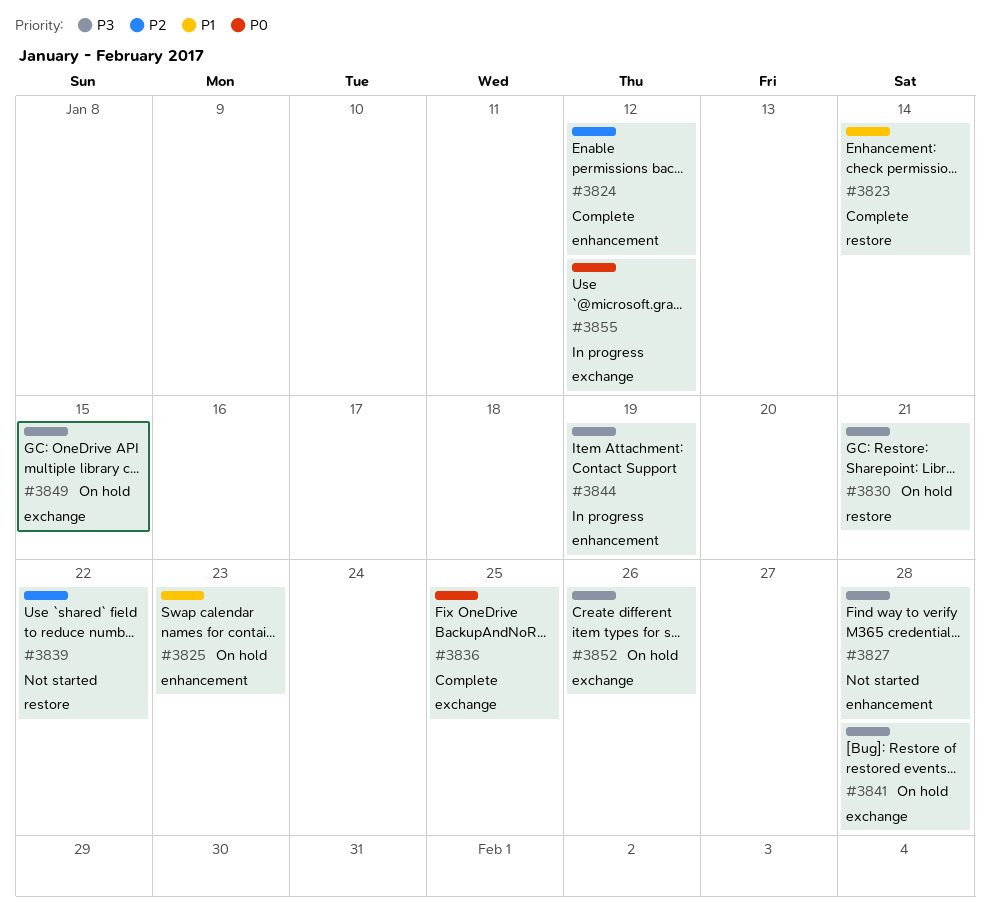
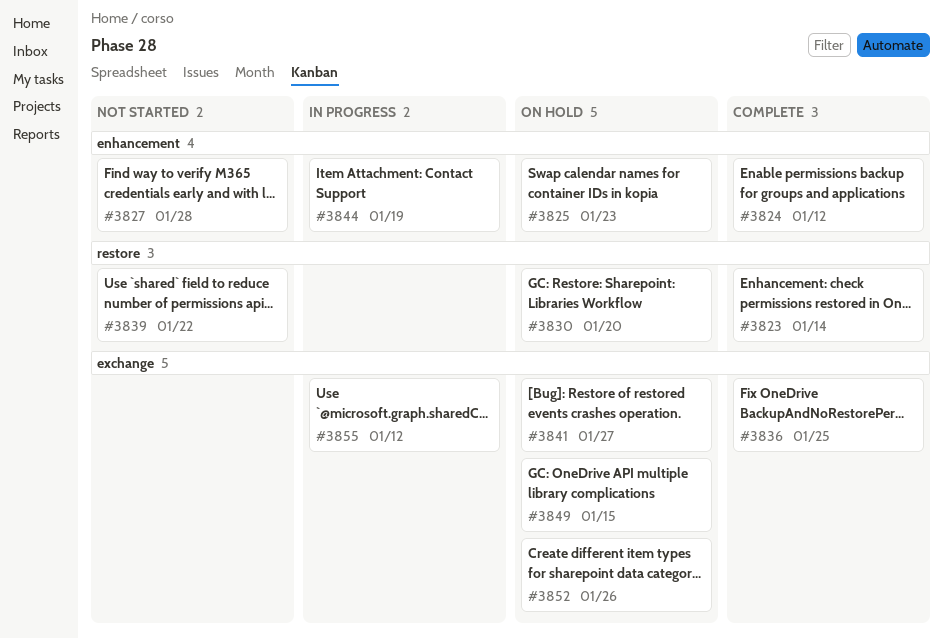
#3830, due: Jan 21 -> Jan 20
#3841, due: Jan 28 -> Jan 27

